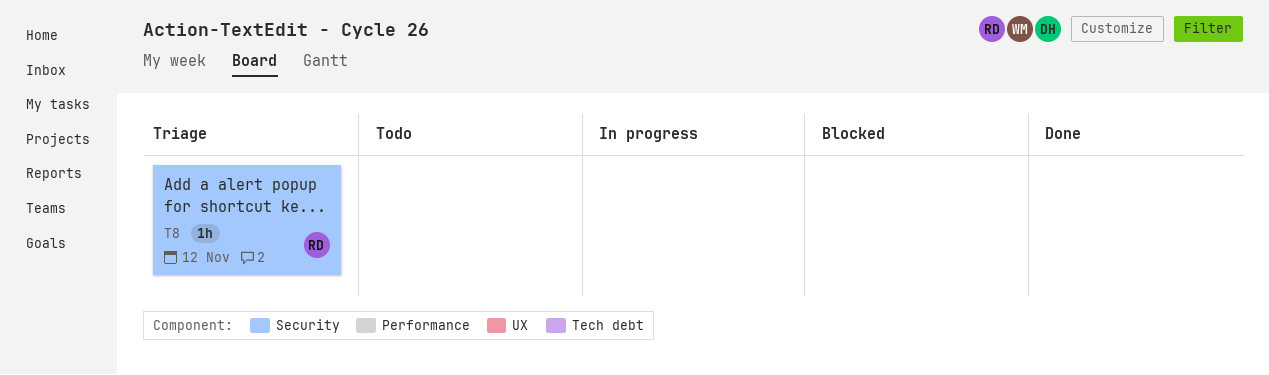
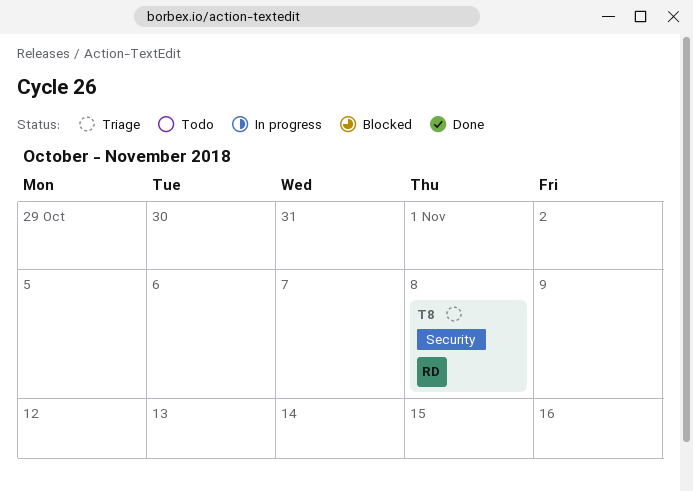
T8, due: Nov 12 -> Nov 8

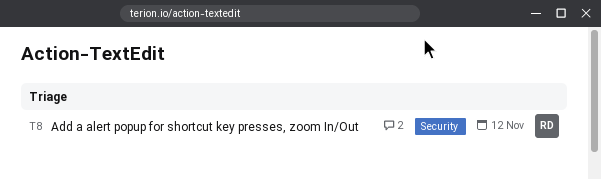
T8, due: Nov 8 -> Nov 12

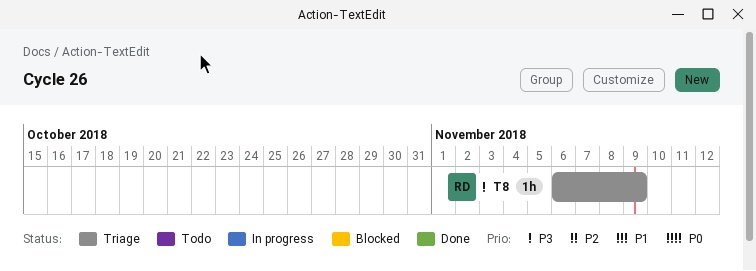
T8, due: Nov 12 -> Nov 9

